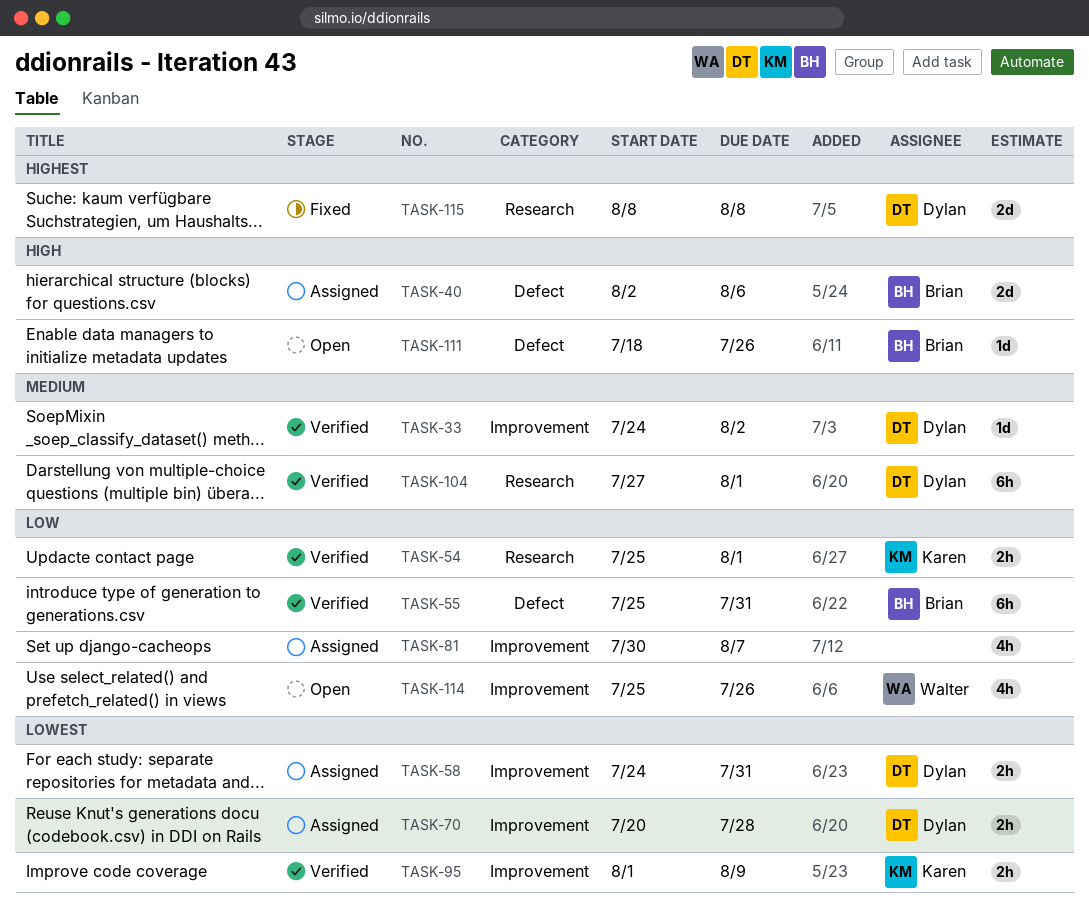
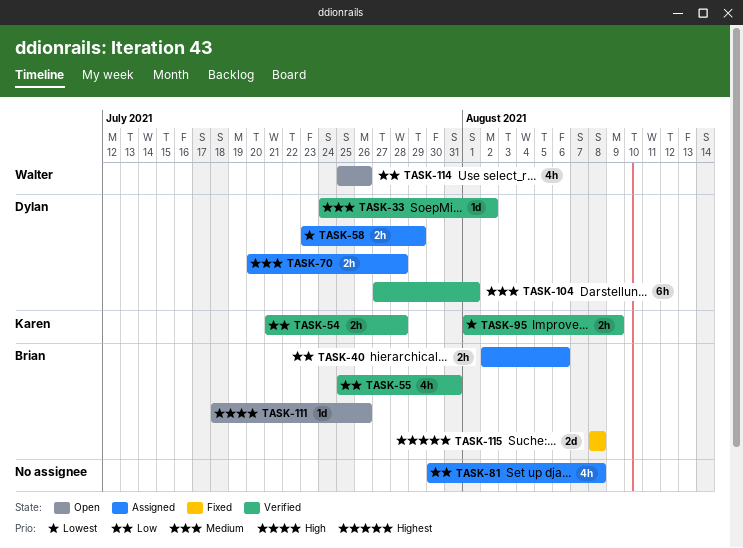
TASK-40, priority: High -> Low
TASK-40, estimate: 2d -> 2h
TASK-54, start: Jul 25 -> Jul 21
TASK-54, due: Aug 1 -> Jul 28
TASK-55, estimate: 6h -> 4h
TASK-58, start: Jul 24 -> Jul 23
TASK-58, due: Jul 31 -> Jul 29
TASK-70, priority: Lowest -> Medium
TASK-81, due: Aug 7 -> Aug 8
TASK-115, owner: Dylan -> Brian

